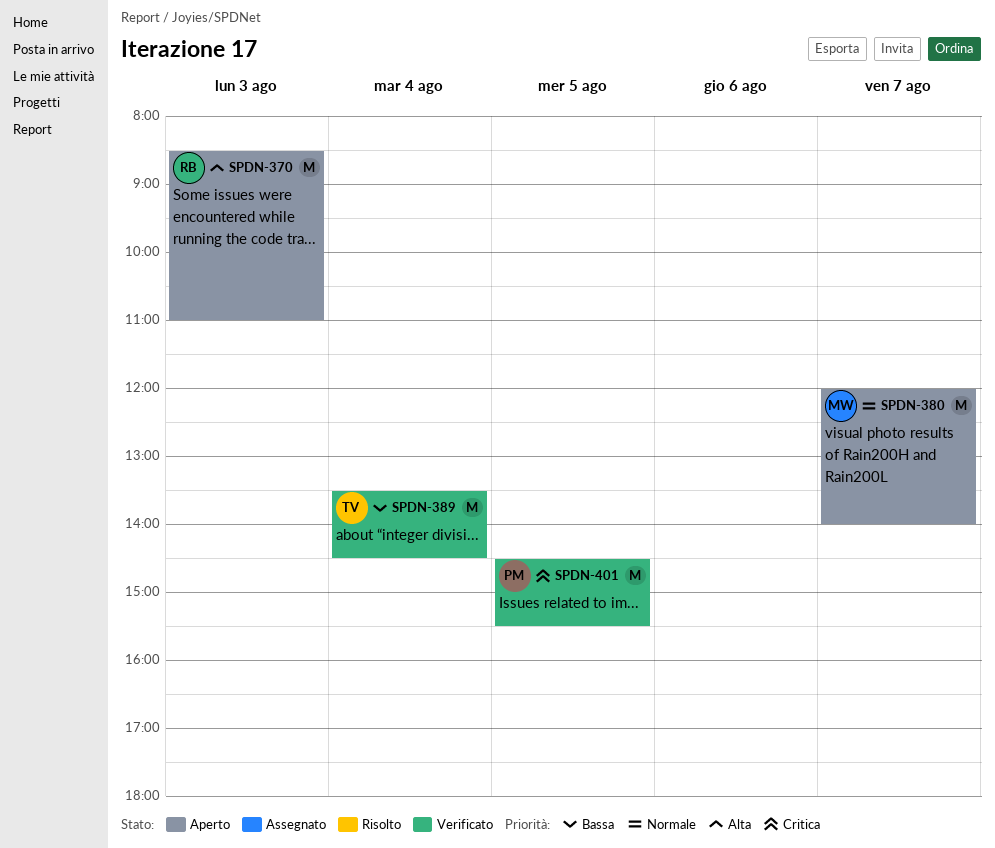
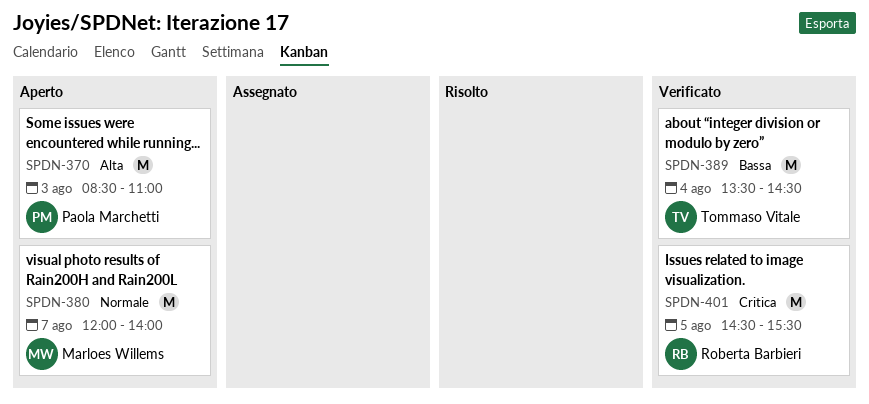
SPDN-370, owner: Roberta Barbieri -> Paola Marchetti
SPDN-401, owner: Paola Marchetti -> Roberta Barbieri

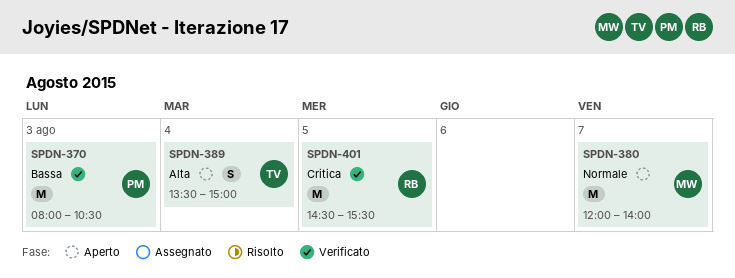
SPDN-370, status: Aperto -> Verificato
SPDN-370, priority: Alta -> Bassa
SPDN-370, begins: 08:30 -> 08:00
SPDN-370, ends: 11:00 -> 10:30
SPDN-389, status: Verificato -> Aperto
SPDN-389, priority: Bassa -> Alta
SPDN-389, estimate: M -> S
SPDN-389, ends: 14:30 -> 15:00

